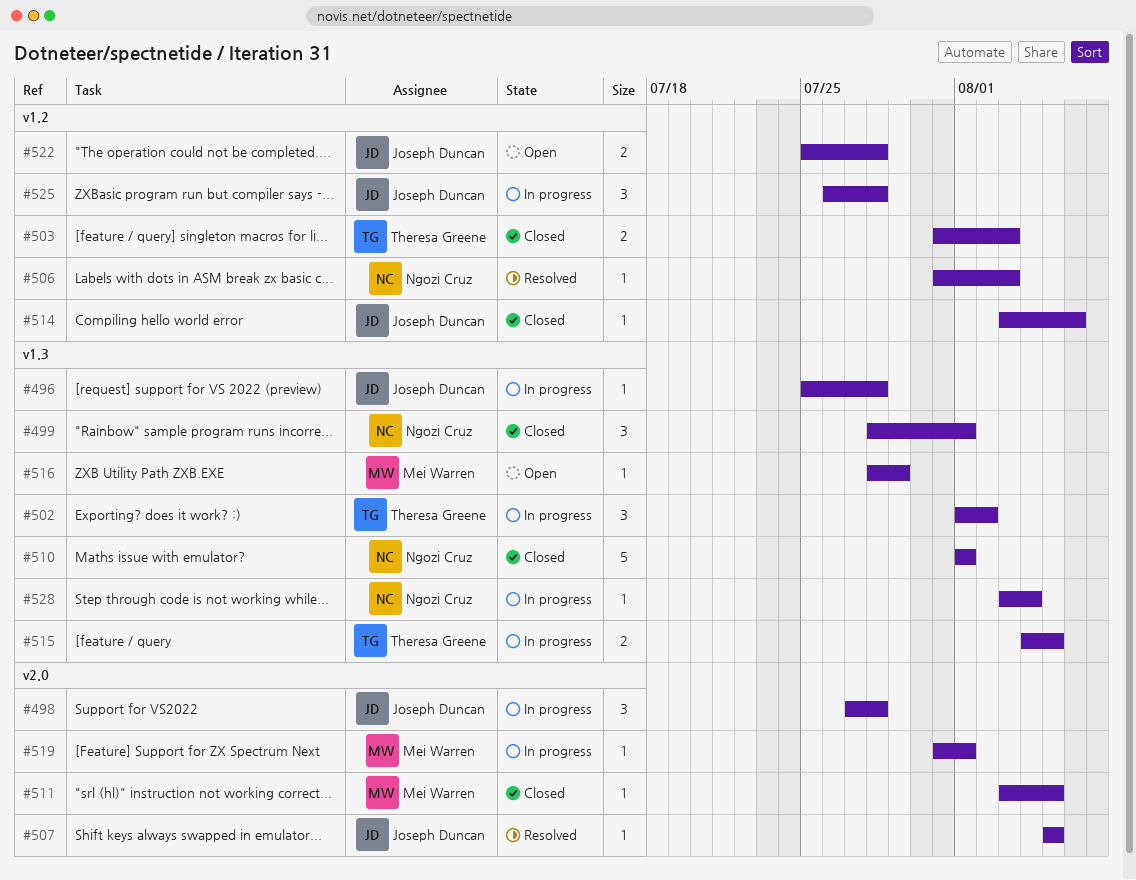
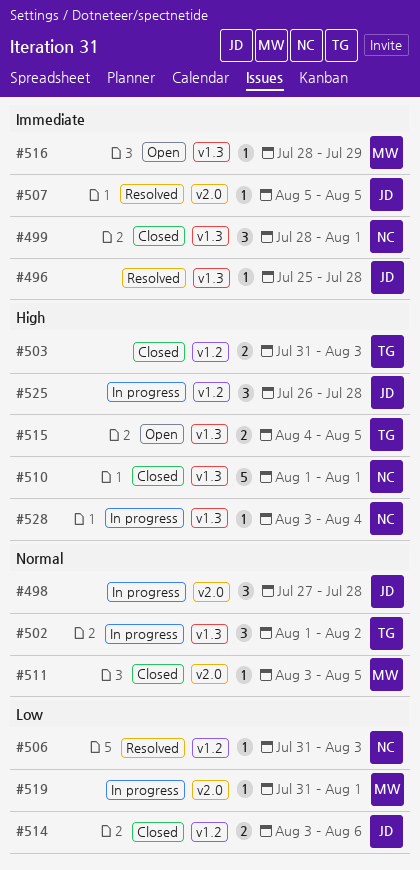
#496, status: In progress -> Resolved
#514, estimate: 1 -> 2
#515, status: In progress -> Open
#522: present -> none

